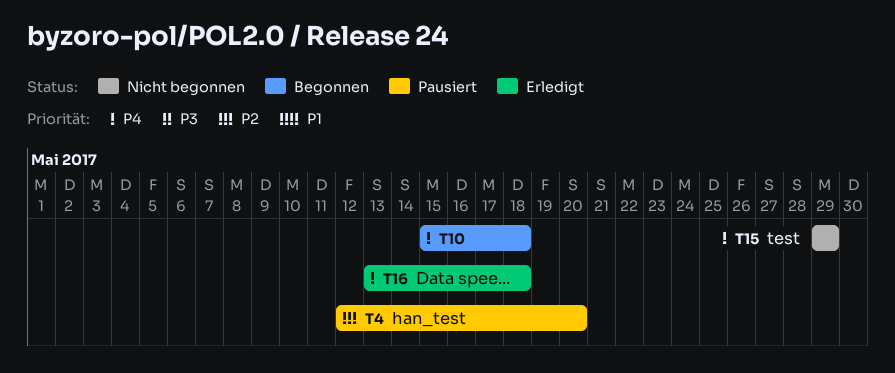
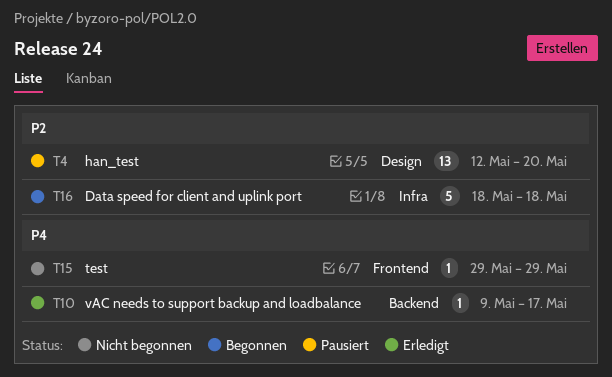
T10, status: Begonnen -> Erledigt
T10, start: May 15 -> May 9
T10, due: May 18 -> May 17
T16, status: Erledigt -> Begonnen
T16, priority: P4 -> P2
T16, start: May 13 -> May 18

